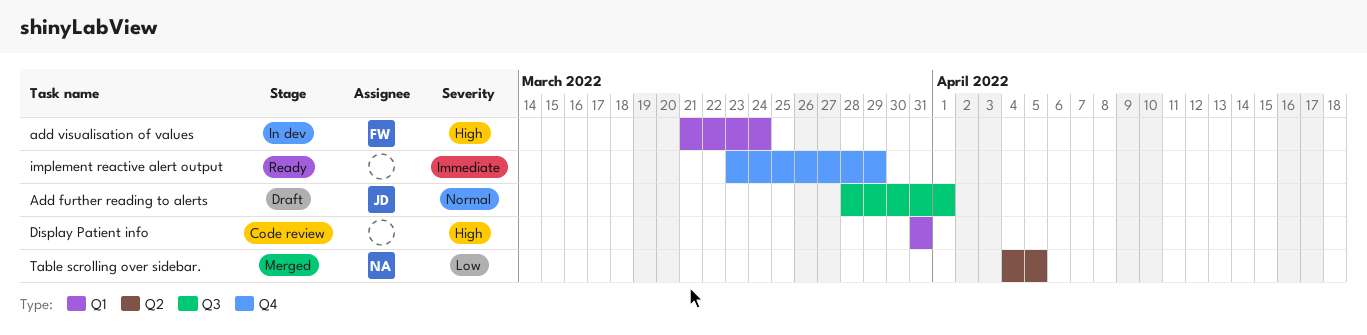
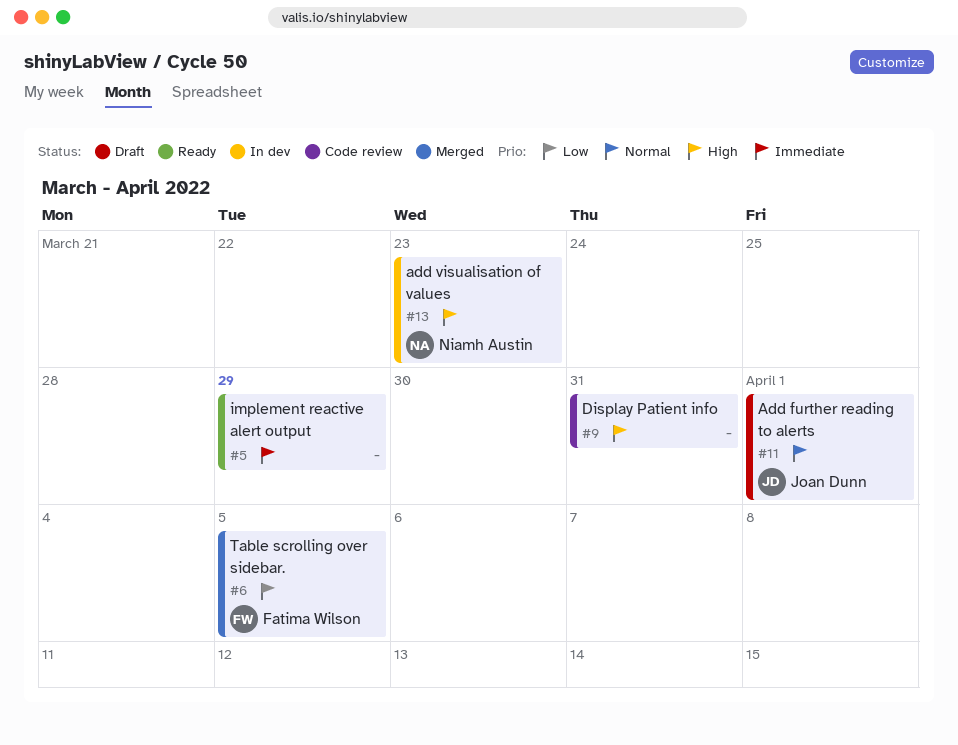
add visualisation of values, owner: Fatima Wilson -> Niamh Austin
add visualisation of values, due: Mar 24 -> Mar 23
Table scrolling over sidebar., owner: Niamh Austin -> Fatima Wilson

